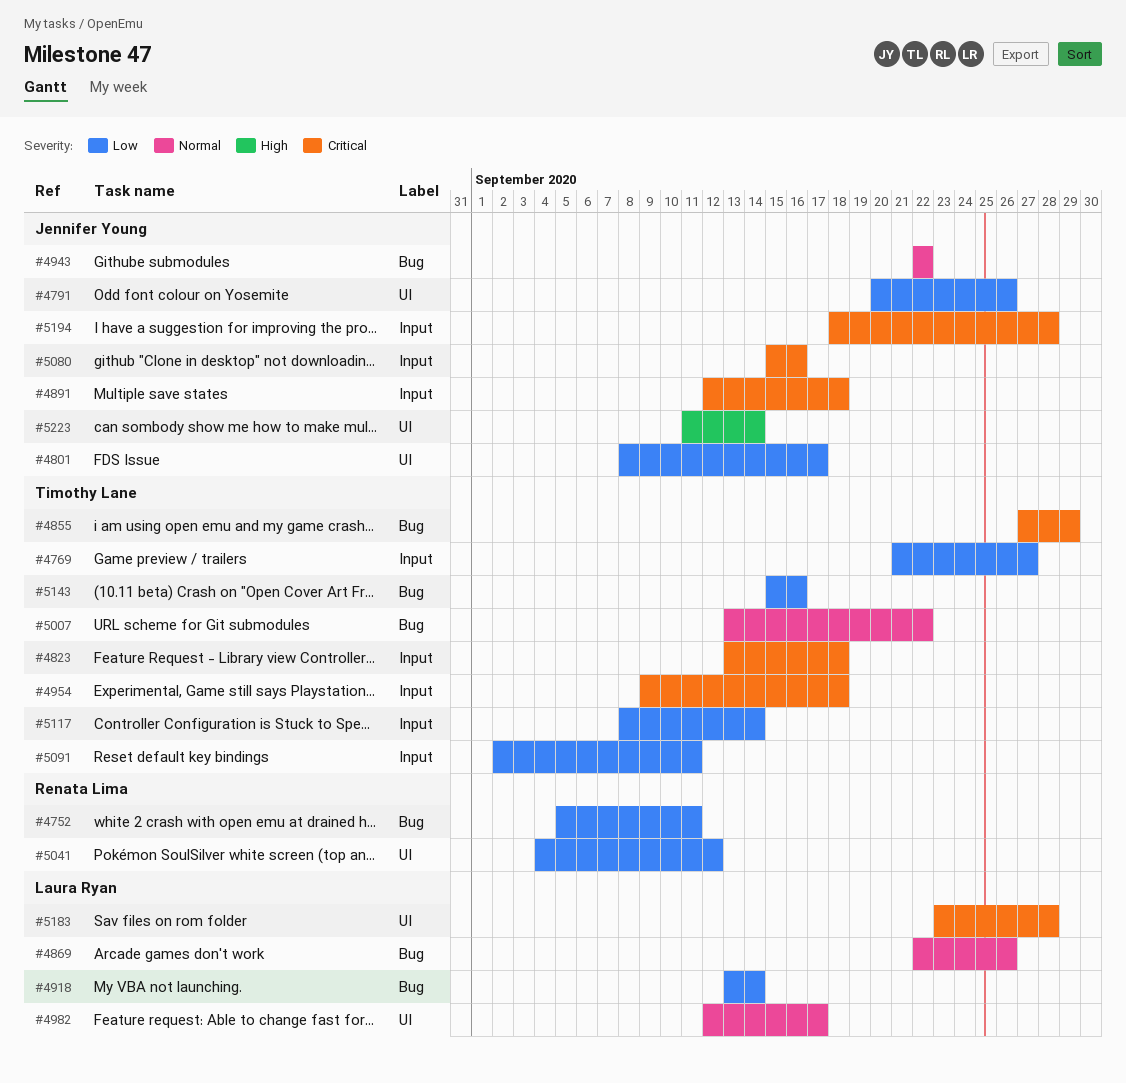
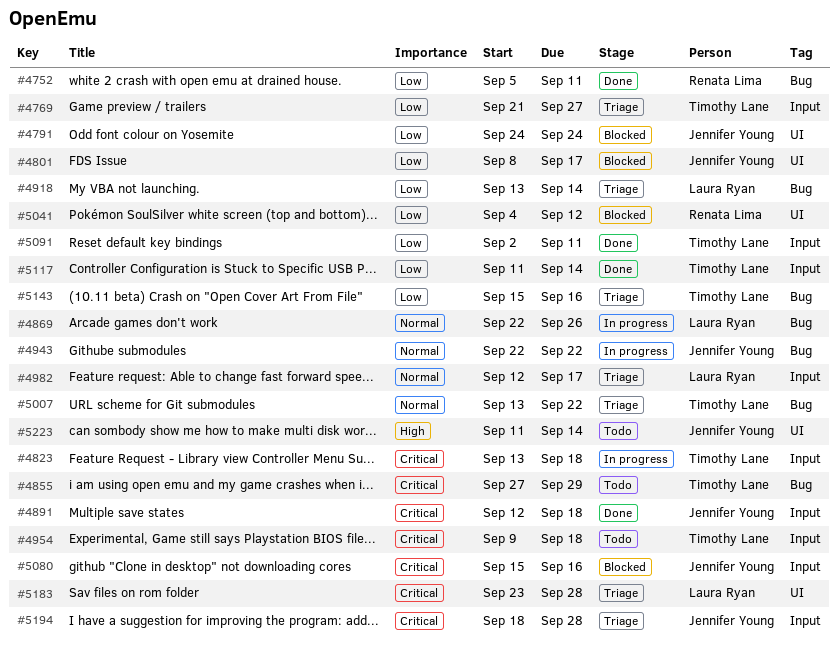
#4791, start: Sep 20 -> Sep 24
#4791, due: Sep 26 -> Sep 24
#4982, label: UI -> Input
#5117, start: Sep 8 -> Sep 11

